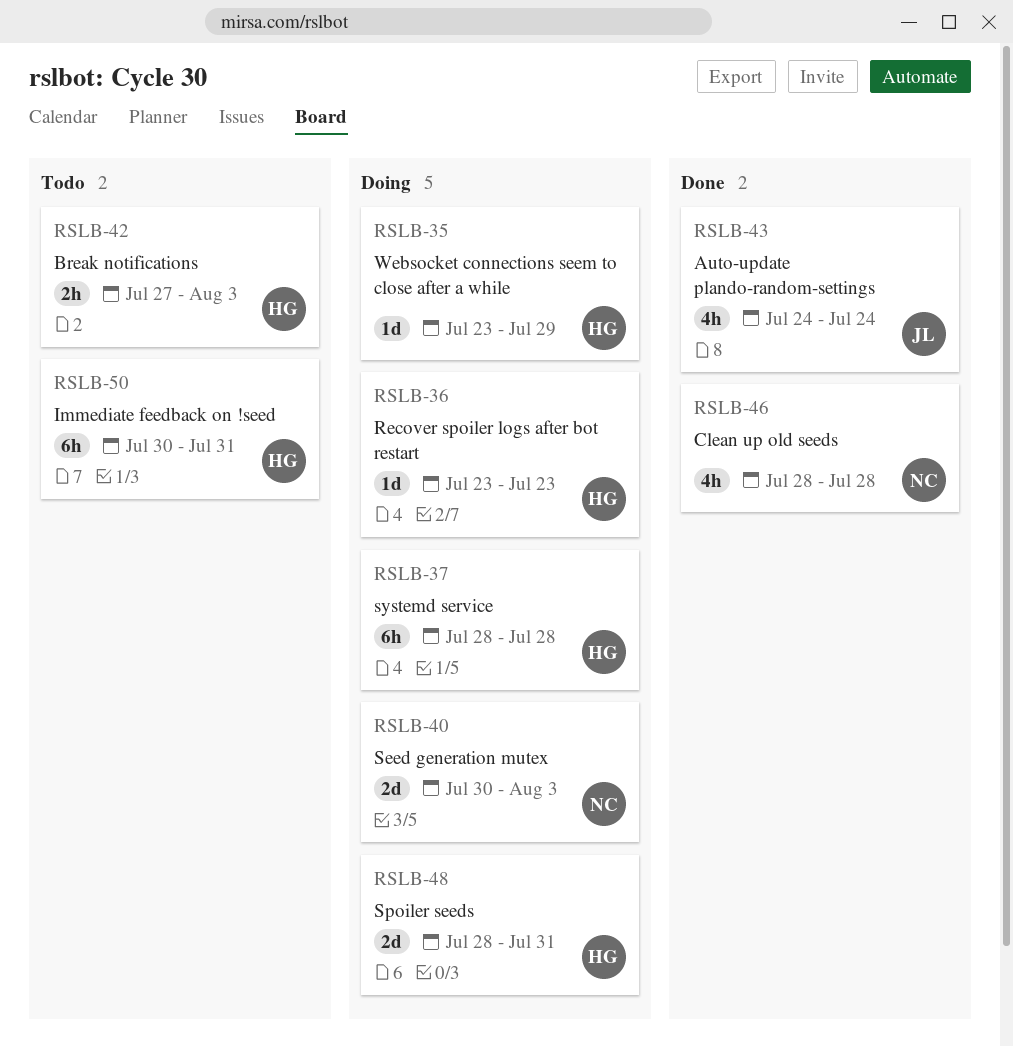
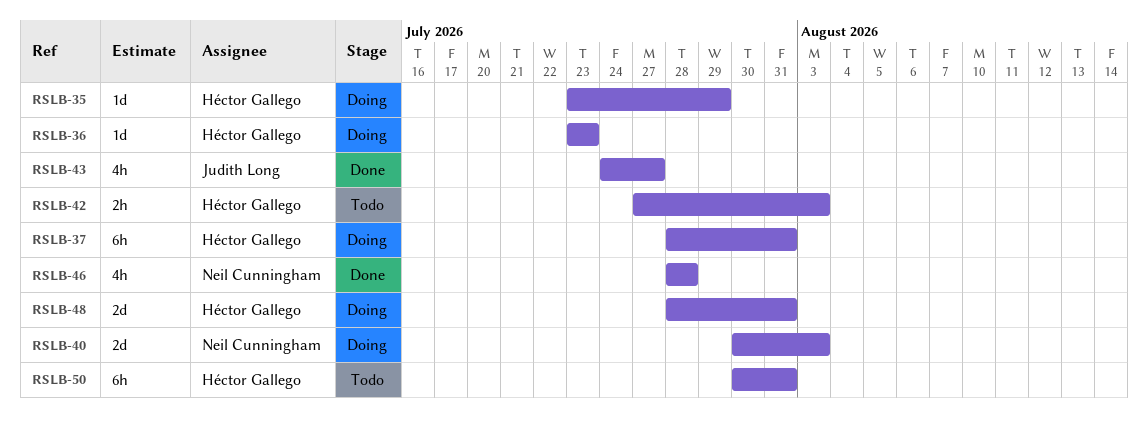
RSLB-37, due: Jul 28 -> Jul 31
RSLB-43, due: Jul 24 -> Jul 27

